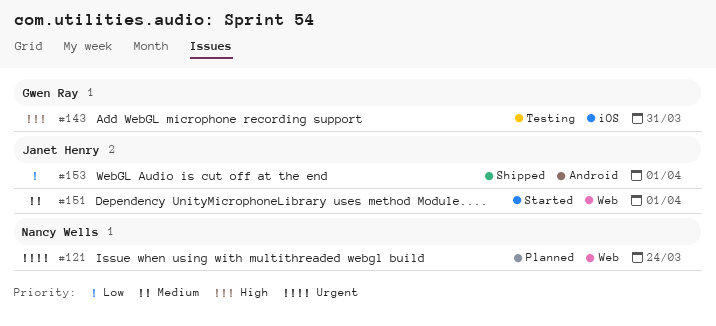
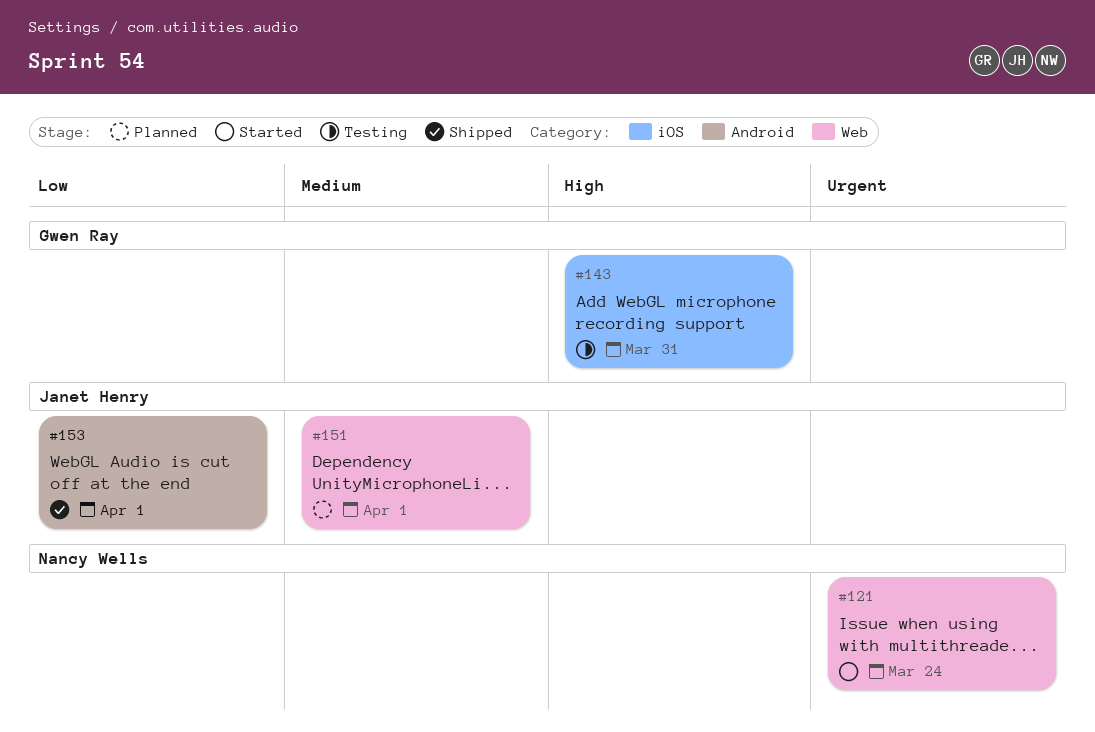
#121, status: Planned -> Started
#151, status: Started -> Planned

